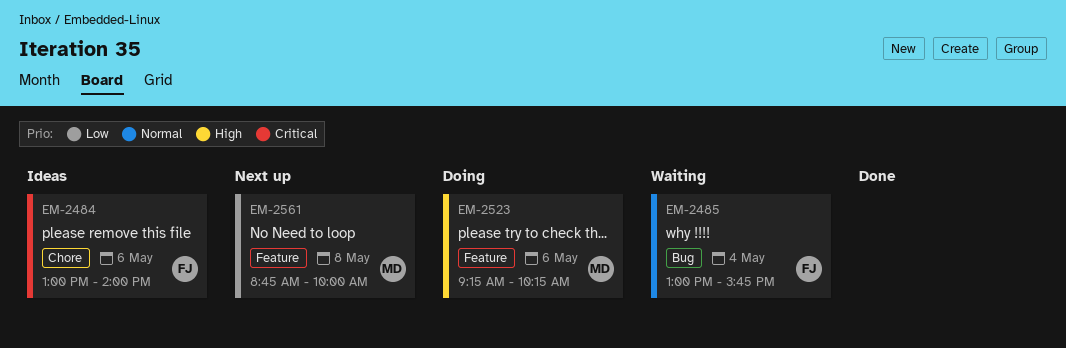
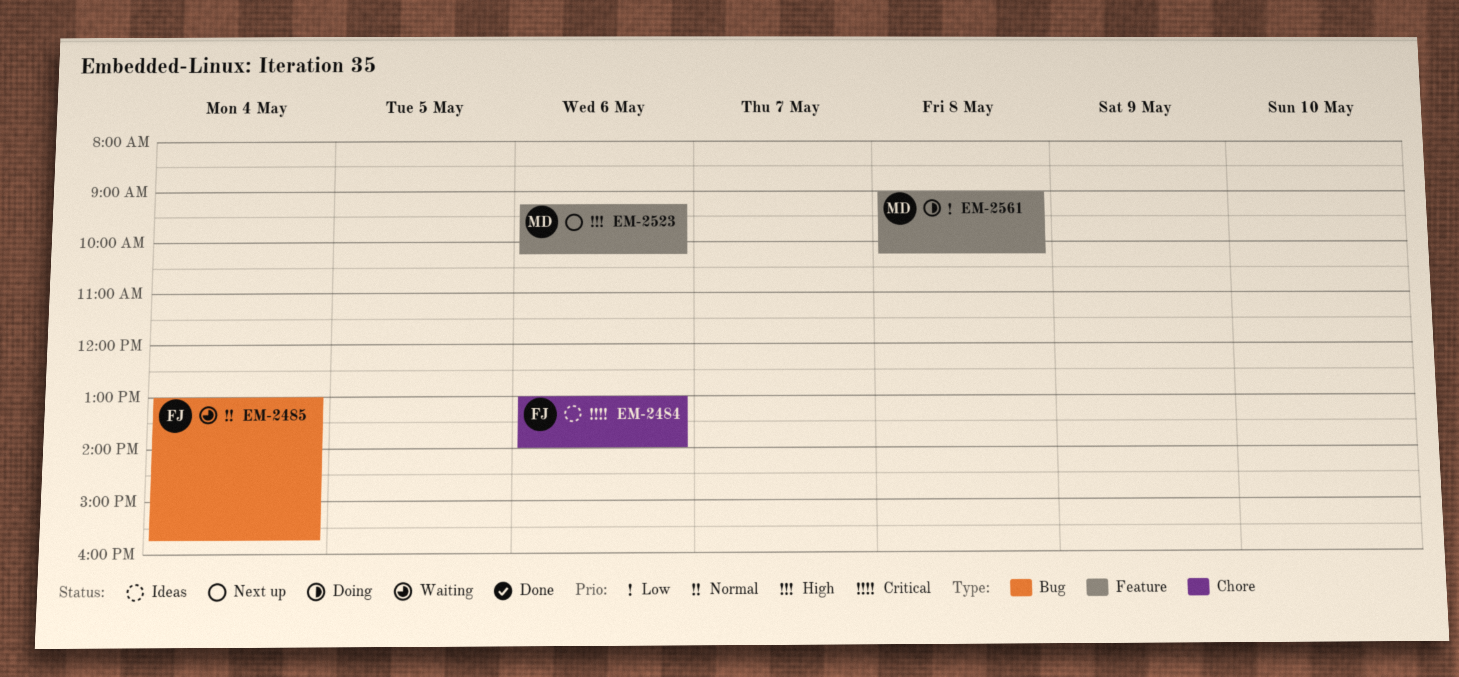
EM-2523, status: Doing -> Next up
EM-2561, status: Next up -> Doing
EM-2561, begins: 08:45 -> 09:00
EM-2561, ends: 10:00 -> 10:15

